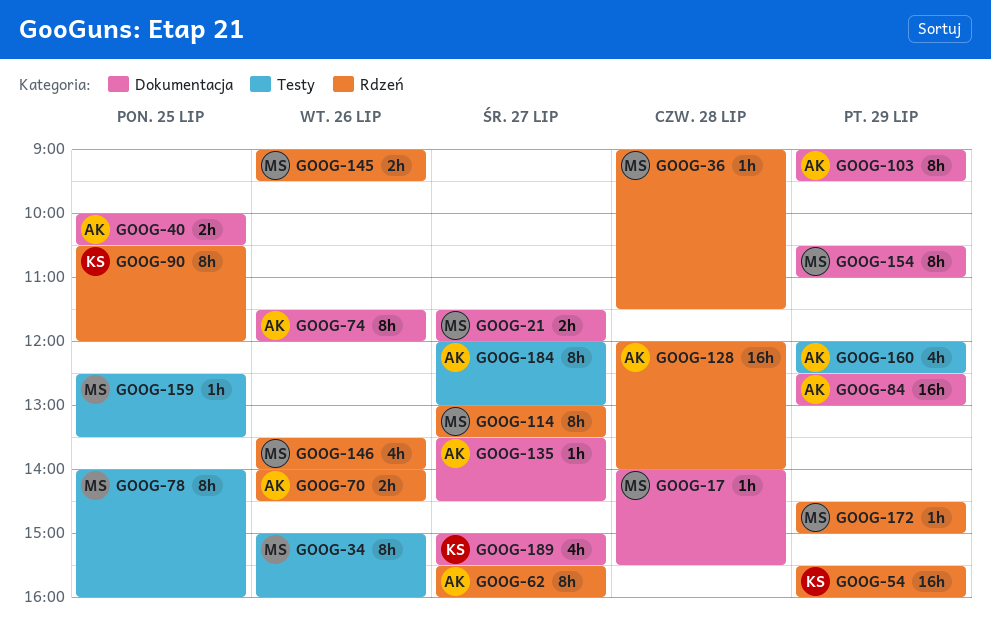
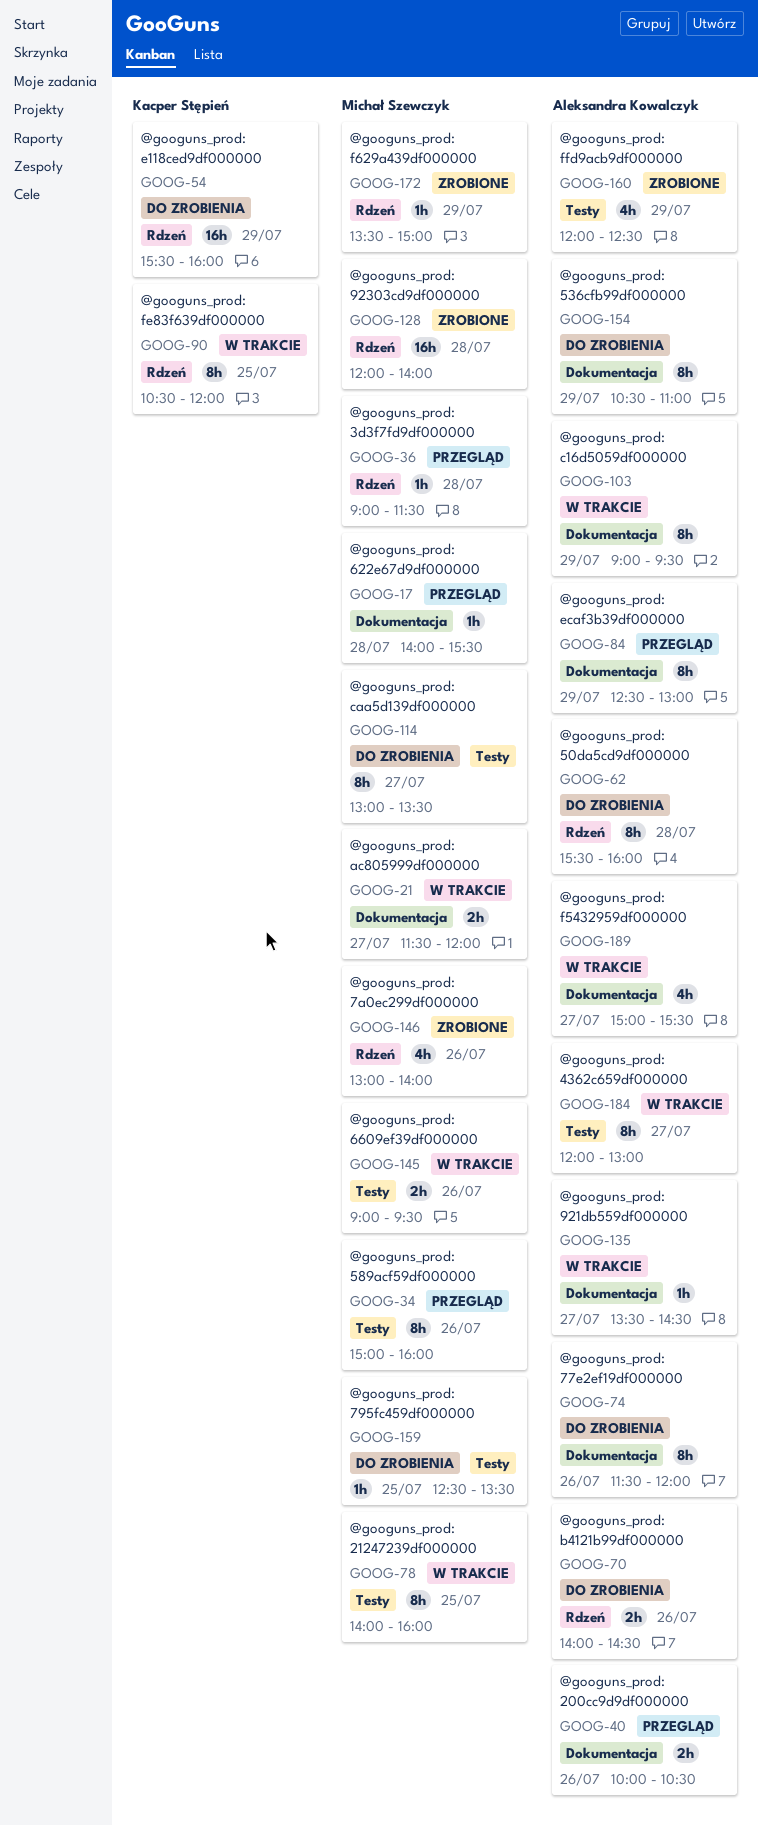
GOOG-40, day: Jul 25 -> Jul 26
GOOG-62, day: Jul 27 -> Jul 28
GOOG-84, estimate: 16h -> 8h
GOOG-114, label: Rdzeń -> Testy
GOOG-128, owner: Aleksandra Kowalczyk -> Michał Szewczyk
GOOG-145, label: Rdzeń -> Testy
GOOG-146, begins: 13:30 -> 13:00
GOOG-154, owner: Michał Szewczyk -> Aleksandra Kowalczyk
GOOG-172, begins: 14:30 -> 13:30
GOOG-189, owner: Kacper Stępień -> Aleksandra Kowalczyk

